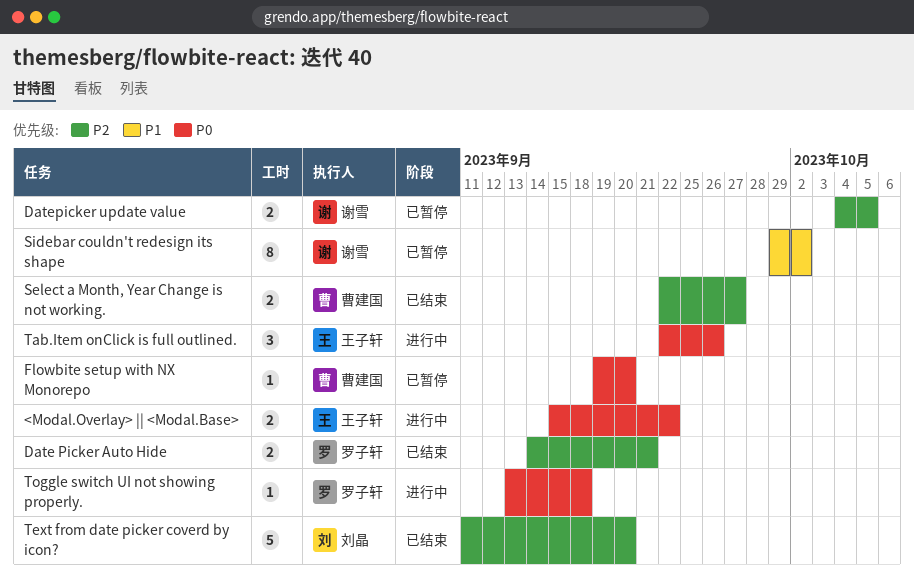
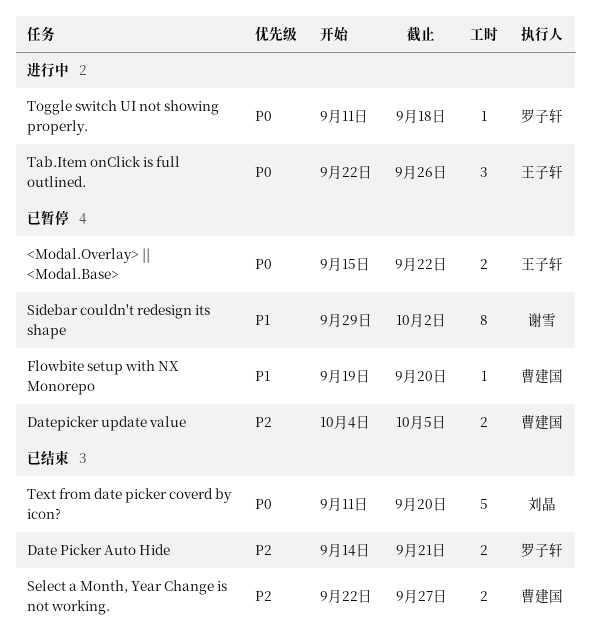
<Modal.Overlay> || <Modal.Base>, status: 进行中 -> 已暂停
Datepicker update value, owner: 谢雪 -> 曹建国
Flowbite setup with NX Monorepo, priority: P0 -> P1
Text from date picker coverd by icon?, priority: P2 -> P0
Toggle switch UI not showing properly., start: Sep 13 -> Sep 11

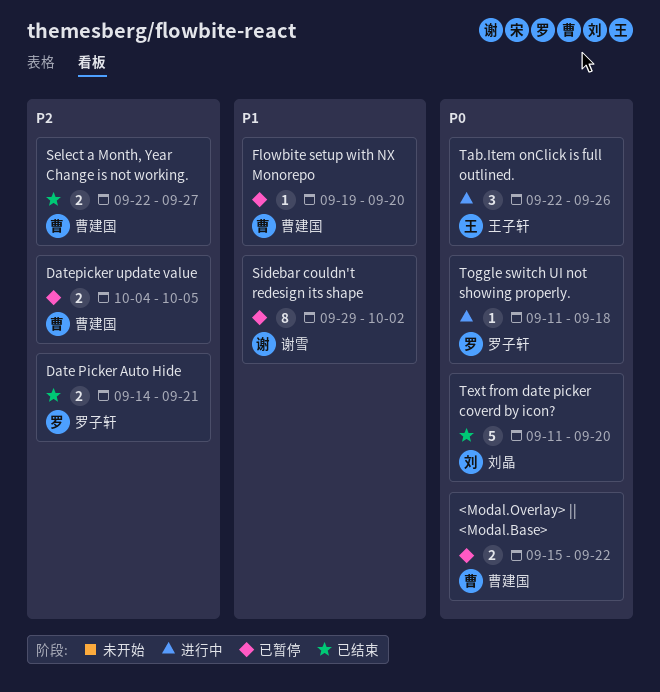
<Modal.Overlay> || <Modal.Base>, owner: 王子轩 -> 曹建国

